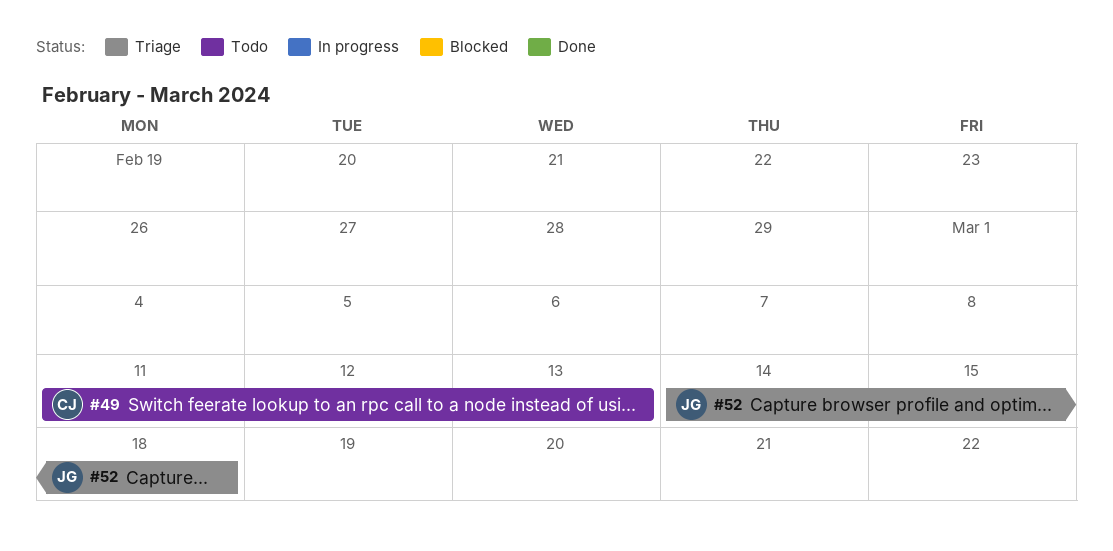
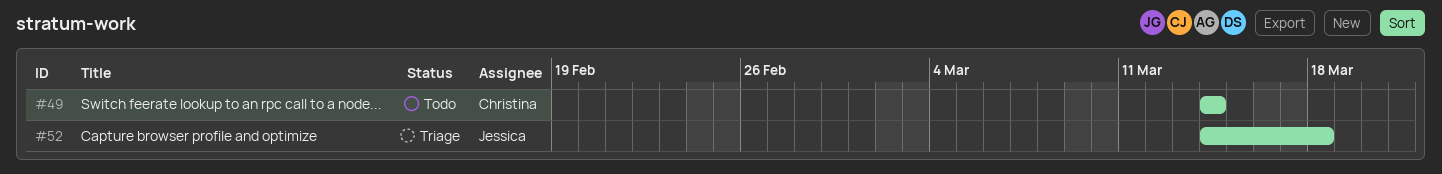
#49, start: Mar 11 -> Mar 14
#49, due: Mar 13 -> Mar 14

